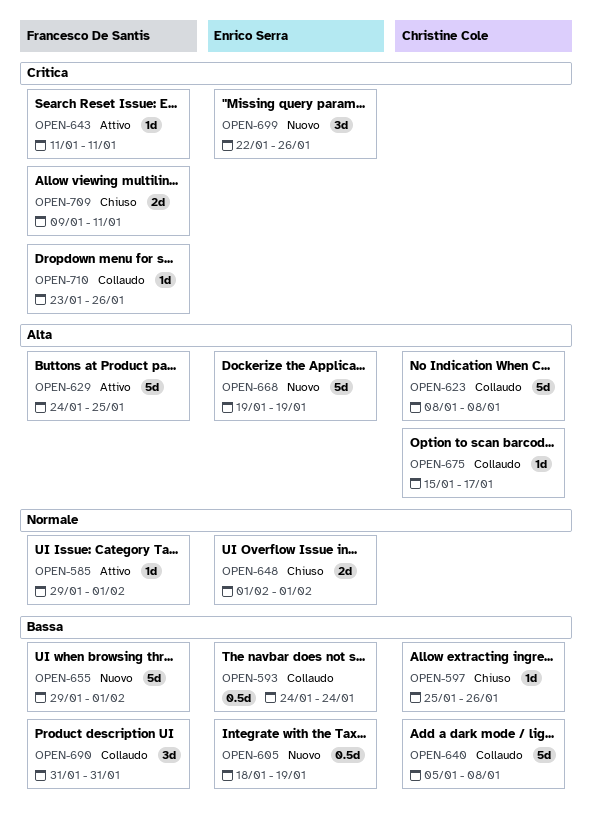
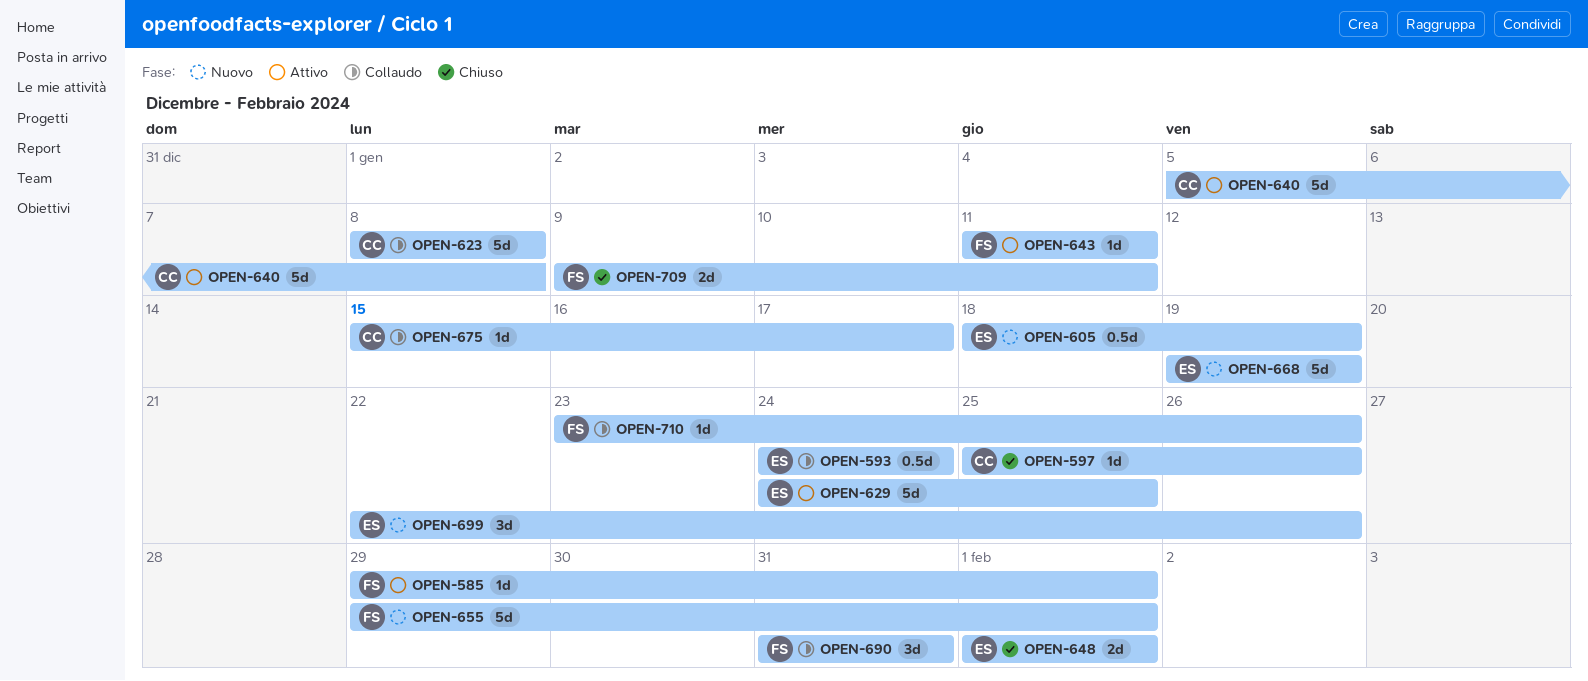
OPEN-629, owner: Francesco De Santis -> Enrico Serra
OPEN-640, status: Collaudo -> Attivo

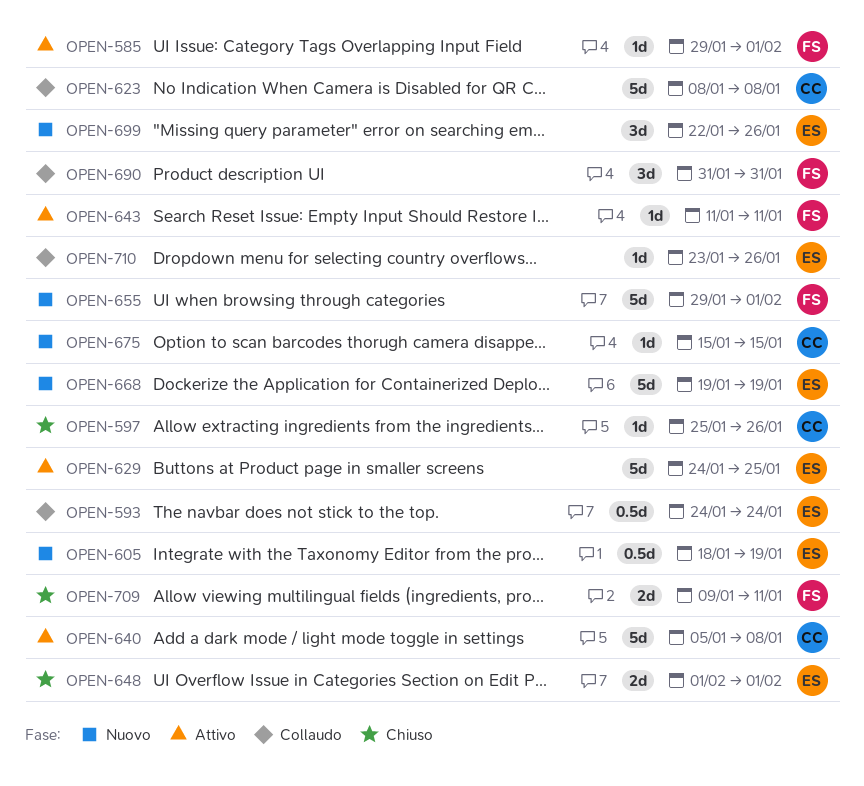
OPEN-675, status: Collaudo -> Nuovo
OPEN-675, due: Jan 17 -> Jan 15
OPEN-710, owner: FS -> ES

